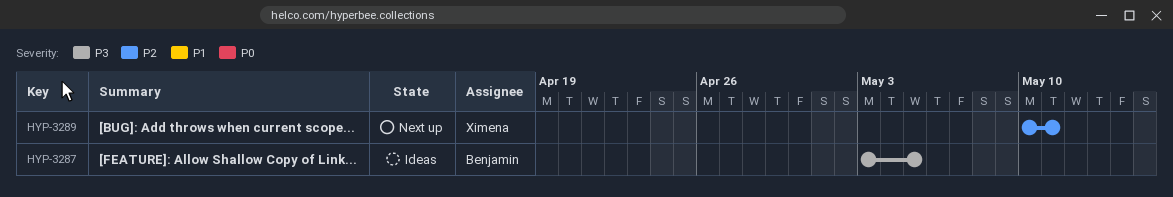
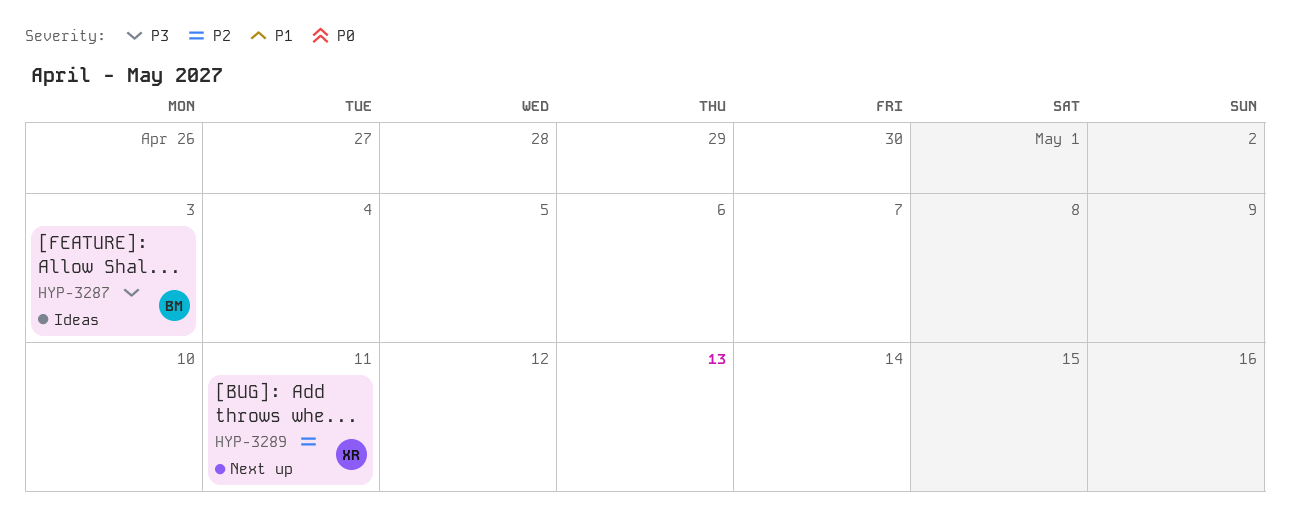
HYP-3287, due: May 5 -> May 3

